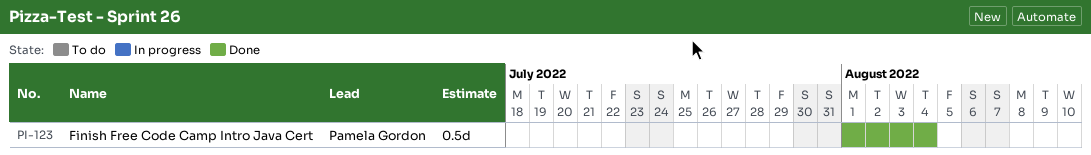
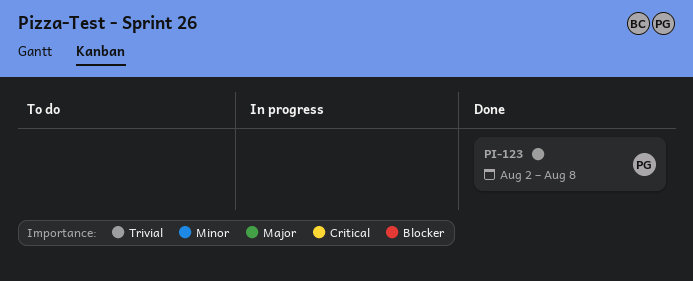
PI-123, start: Aug 1 -> Aug 2
PI-123, due: Aug 4 -> Aug 8

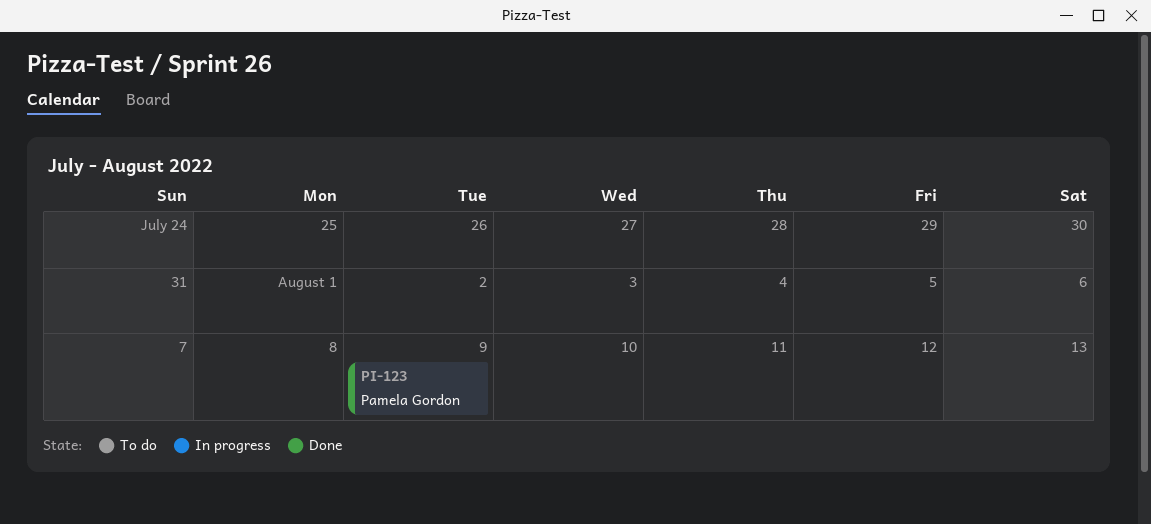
PI-123, due: Aug 8 -> Aug 9

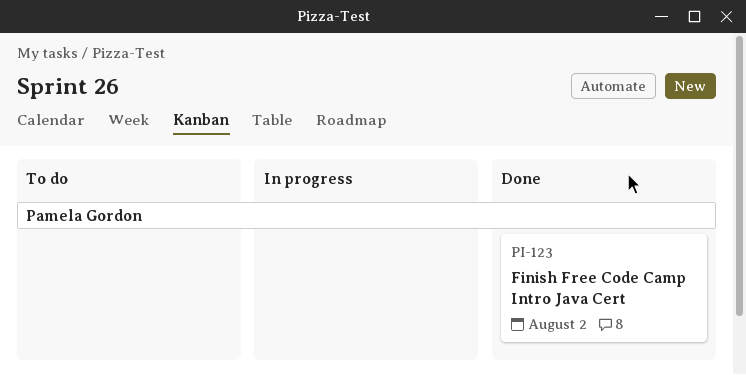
PI-123, due: Aug 9 -> Aug 2

